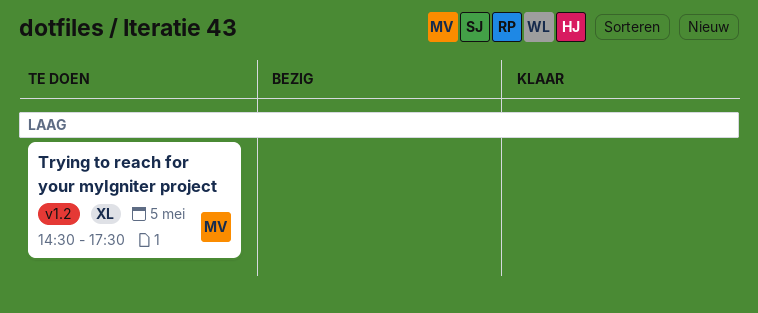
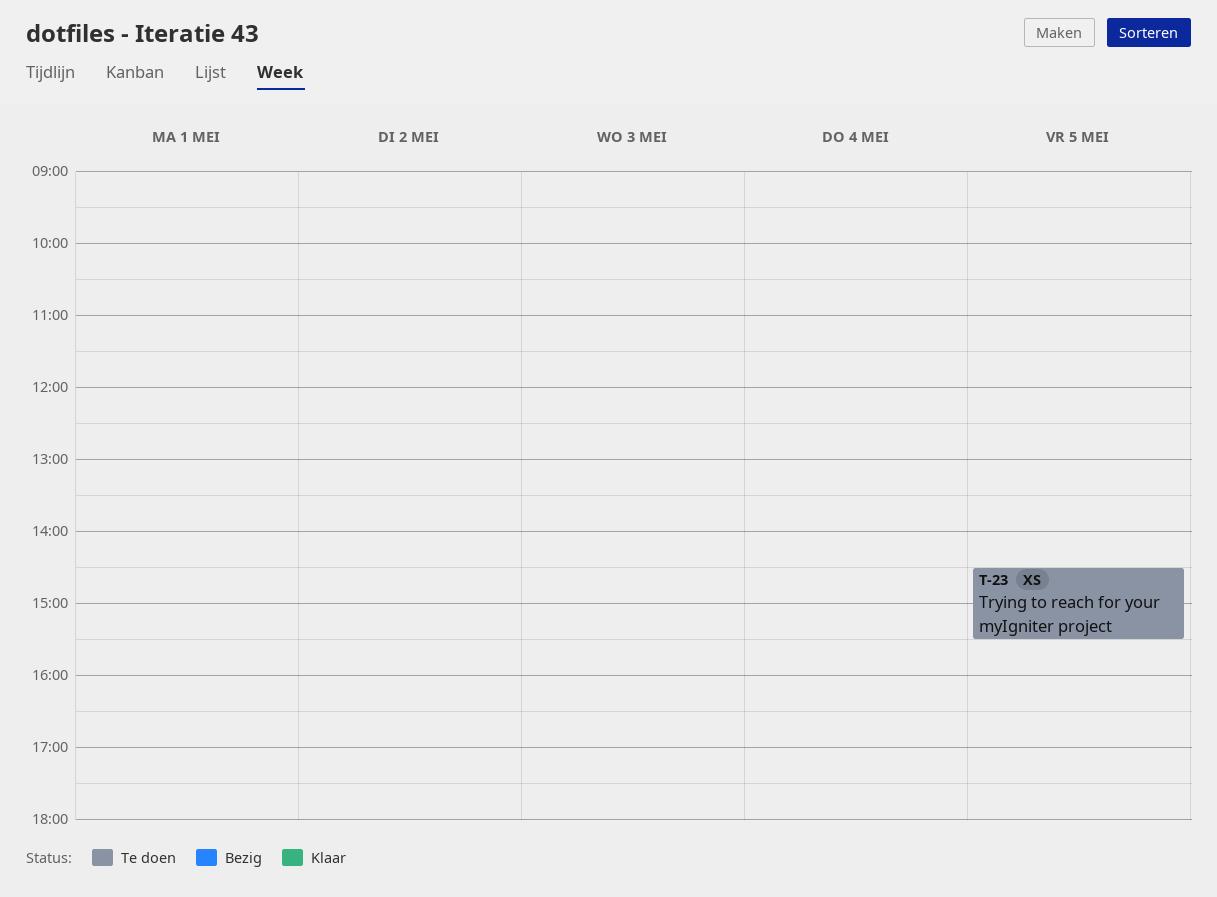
Trying to reach for your myIgniter project, estimate: XL -> XS
Trying to reach for your myIgniter project, ends: 17:30 -> 15:30

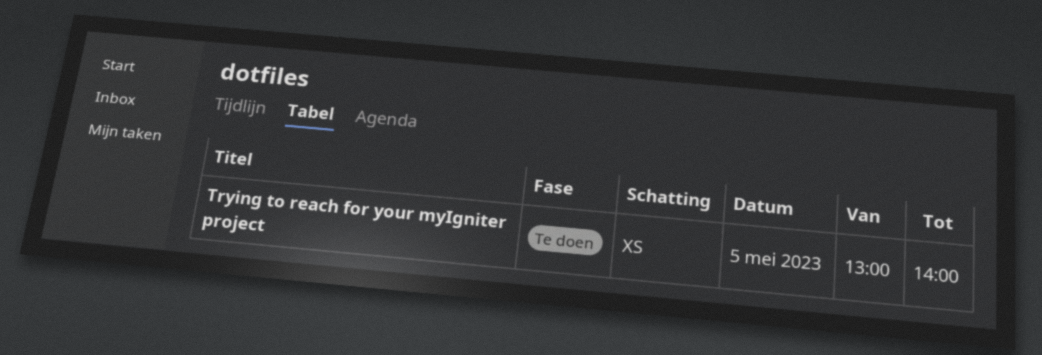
Trying to reach for your myIgniter project, begins: 14:30 -> 13:00
Trying to reach for your myIgniter project, ends: 15:30 -> 14:00

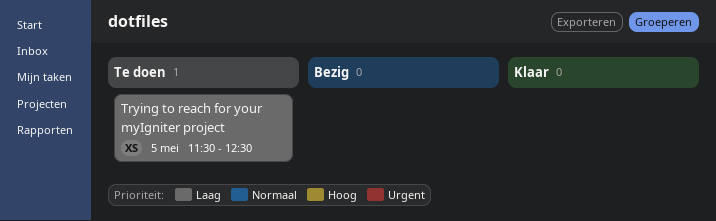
Trying to reach for your myIgniter project, begins: 13:00 -> 11:30
Trying to reach for your myIgniter project, ends: 14:00 -> 12:30

